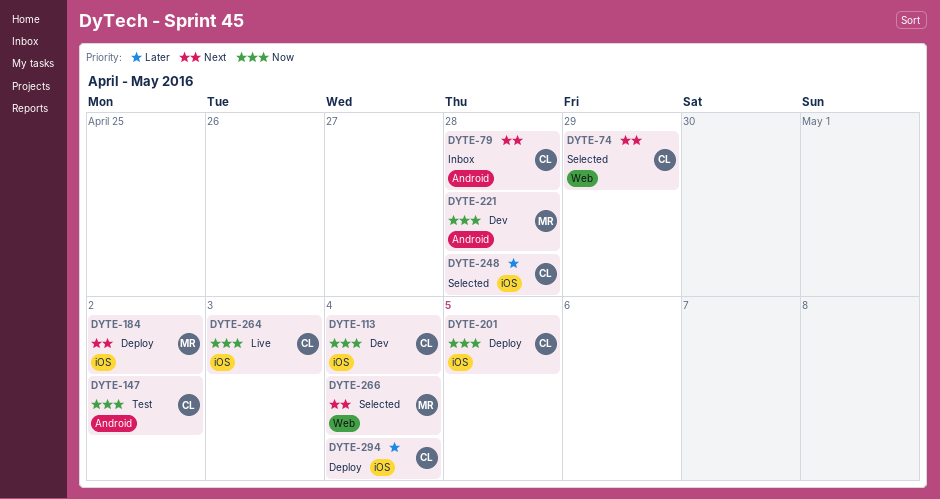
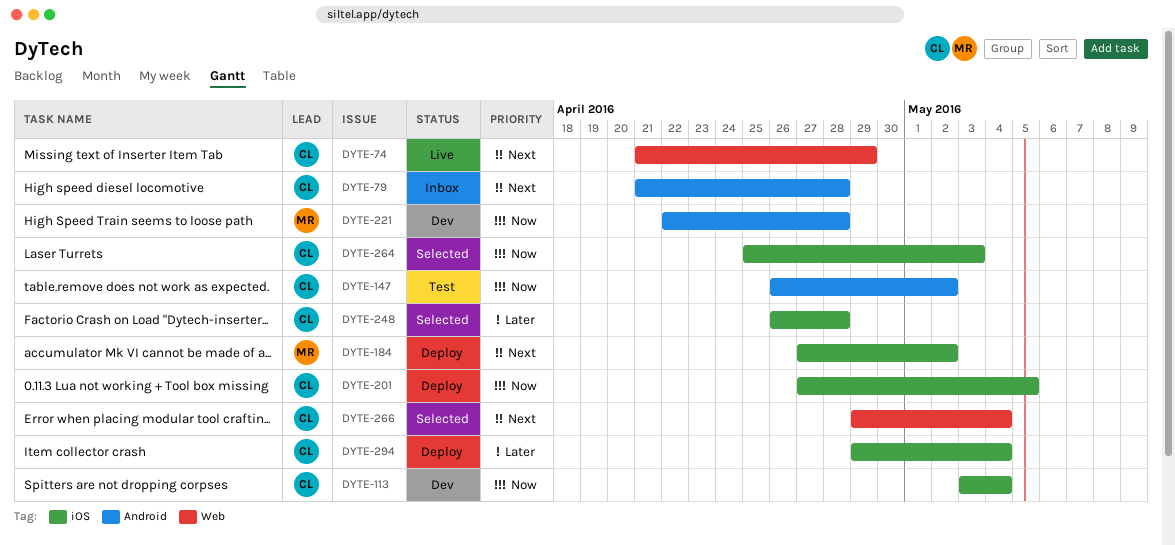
DYTE-74, status: Selected -> Live
DYTE-264, status: Live -> Selected
DYTE-266, owner: MR -> CL

